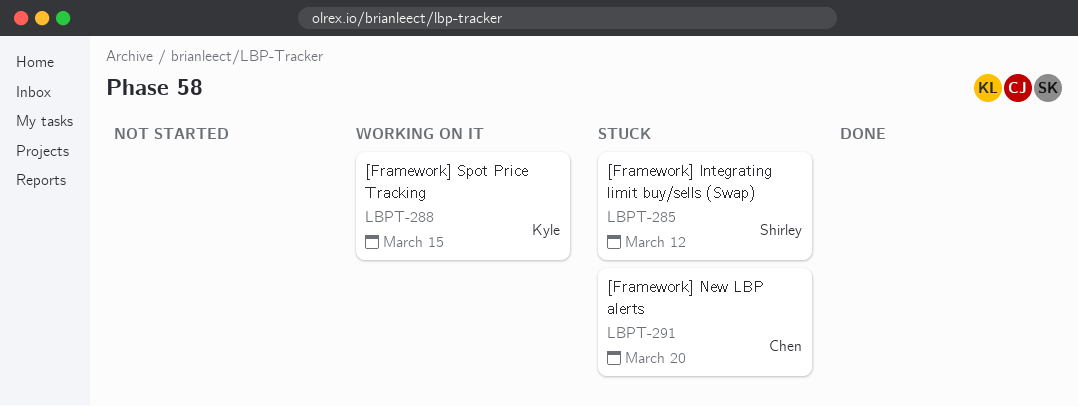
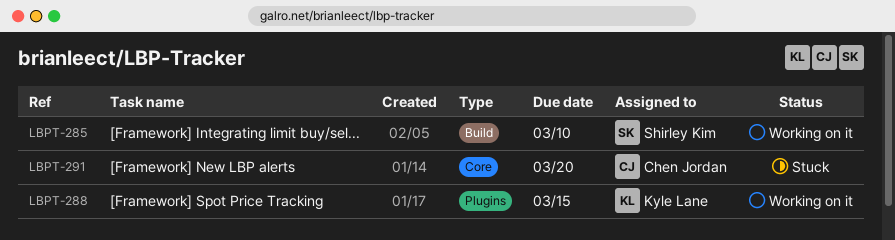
LBPT-285, status: Stuck -> Working on it
LBPT-285, due: Mar 12 -> Mar 10

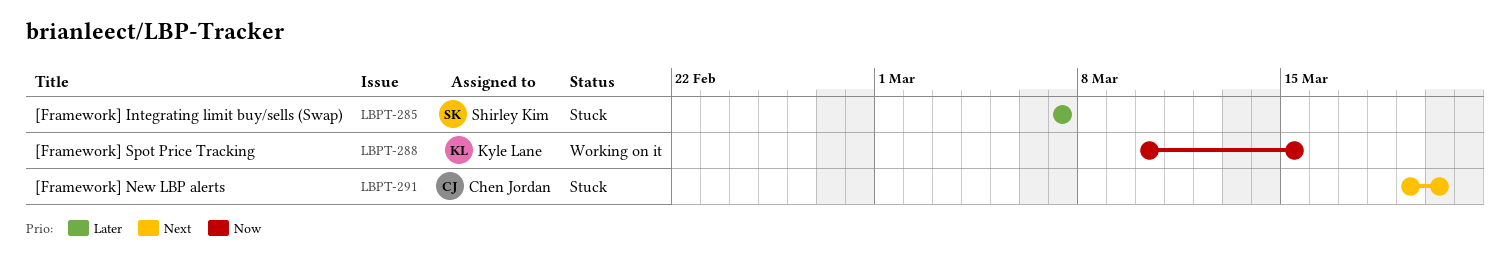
LBPT-285, status: Working on it -> Stuck
LBPT-285, due: Mar 10 -> Mar 7

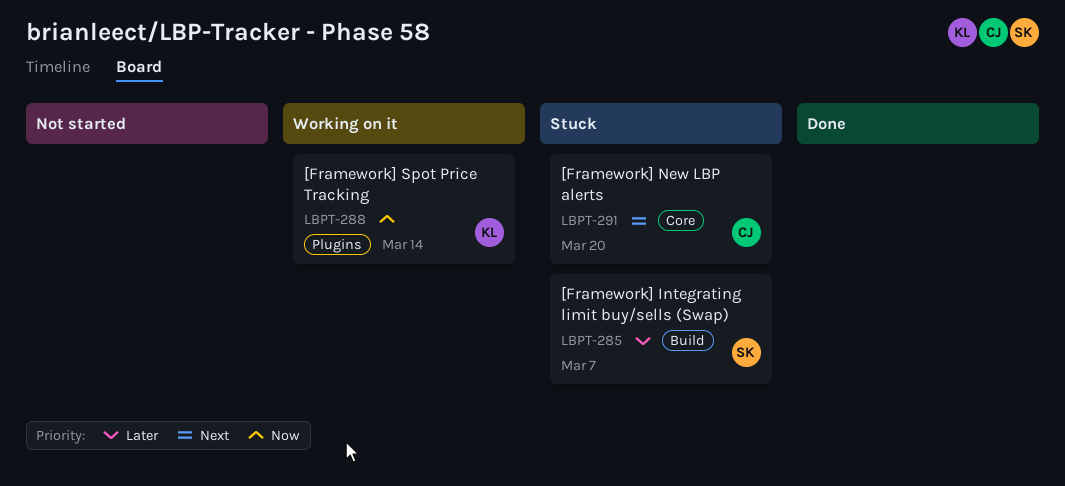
LBPT-288, due: Mar 15 -> Mar 14

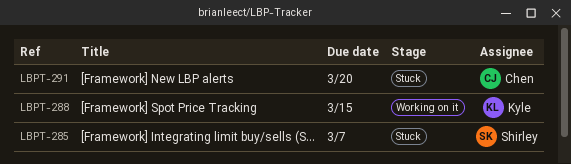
LBPT-288, due: Mar 14 -> Mar 15

